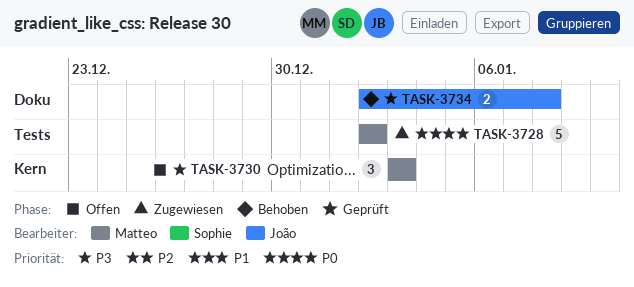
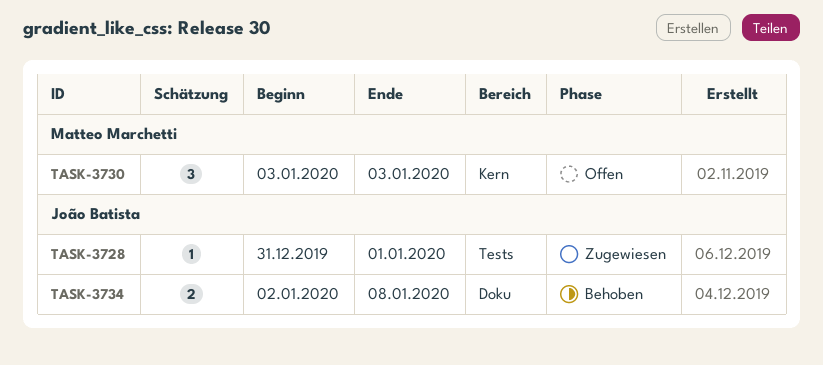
TASK-3728, owner: Matteo Marchetti -> João Batista
TASK-3728, estimate: 5 -> 1
TASK-3728, start: Jan 2 -> Dec 31
TASK-3728, due: Jan 2 -> Jan 1

